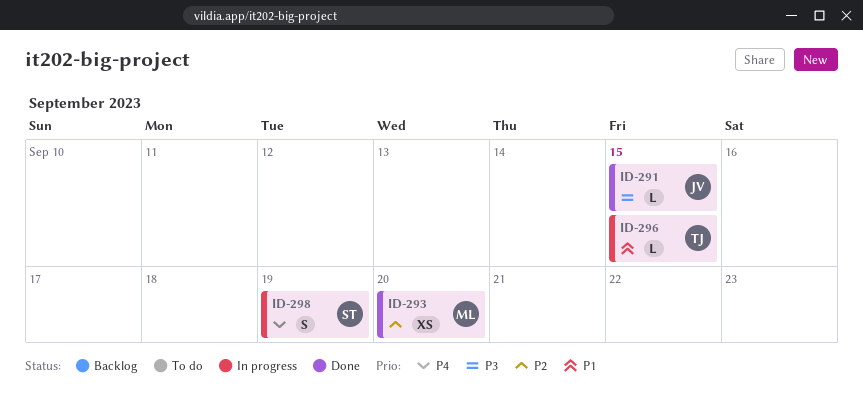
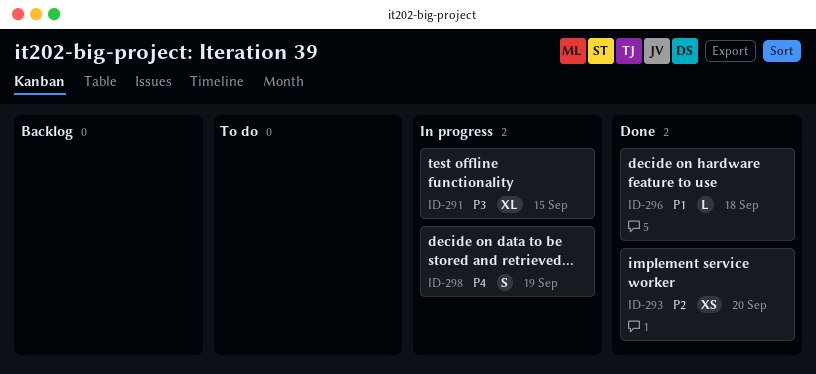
ID-291, status: Done -> In progress
ID-291, estimate: L -> XL
ID-296, status: In progress -> Done
ID-296, due: Sep 15 -> Sep 18

